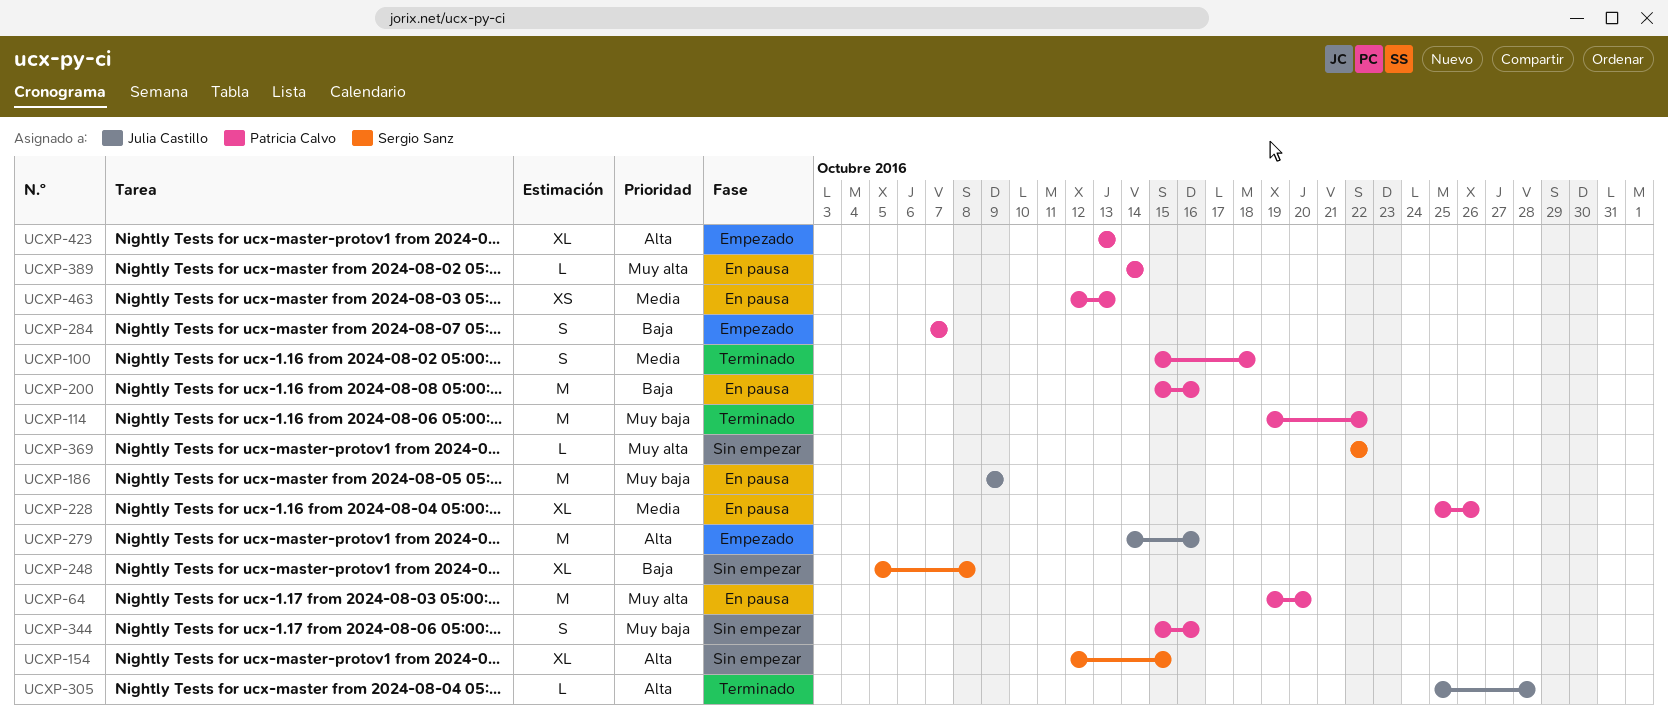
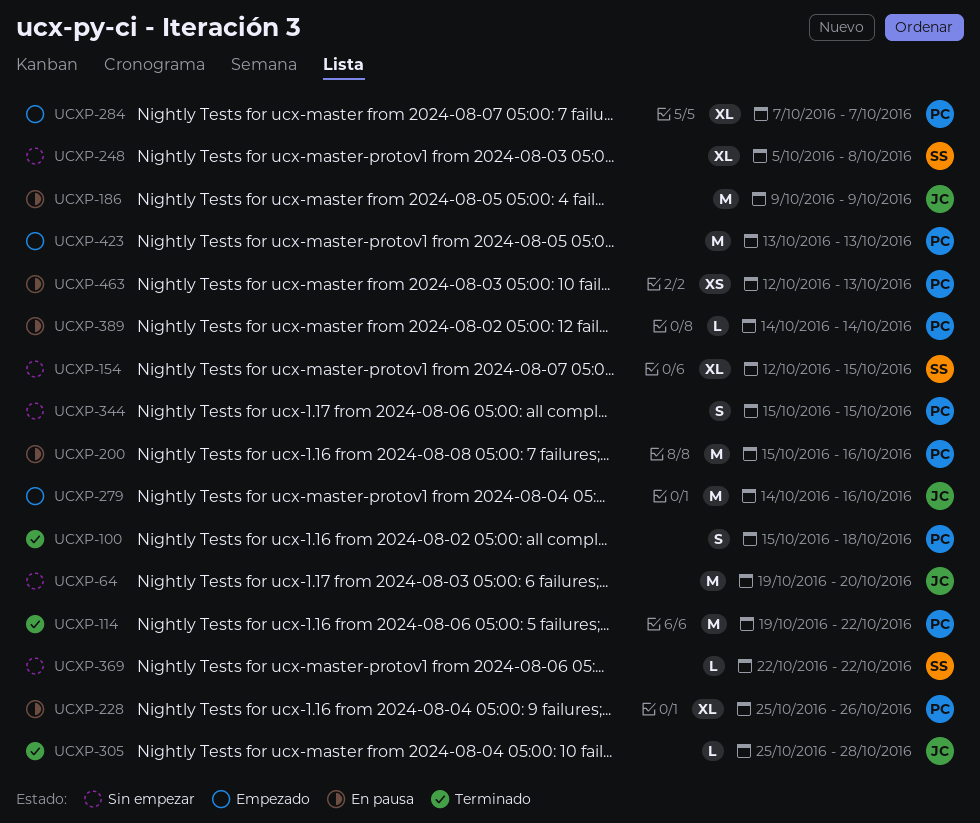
UCXP-64, status: En pausa -> Sin empezar
UCXP-64, owner: Patricia Calvo -> Julia Castillo
UCXP-284, estimate: S -> XL
UCXP-344, due: Oct 16 -> Oct 15
UCXP-423, estimate: XL -> M

